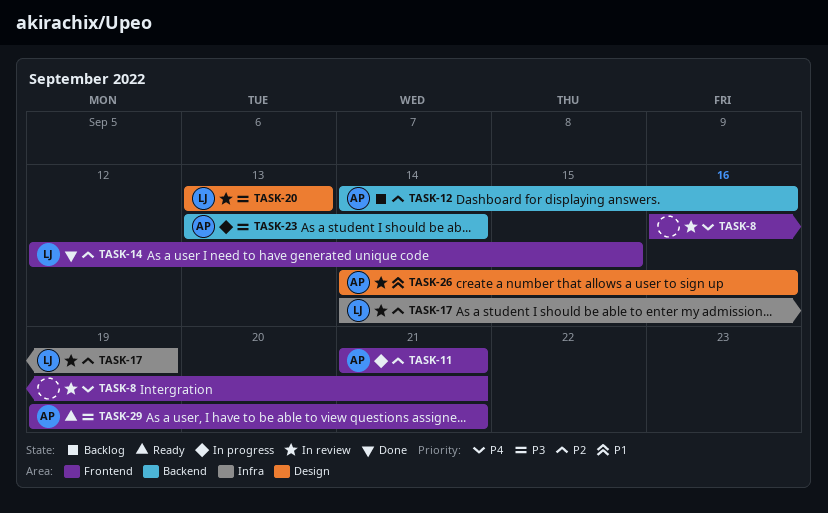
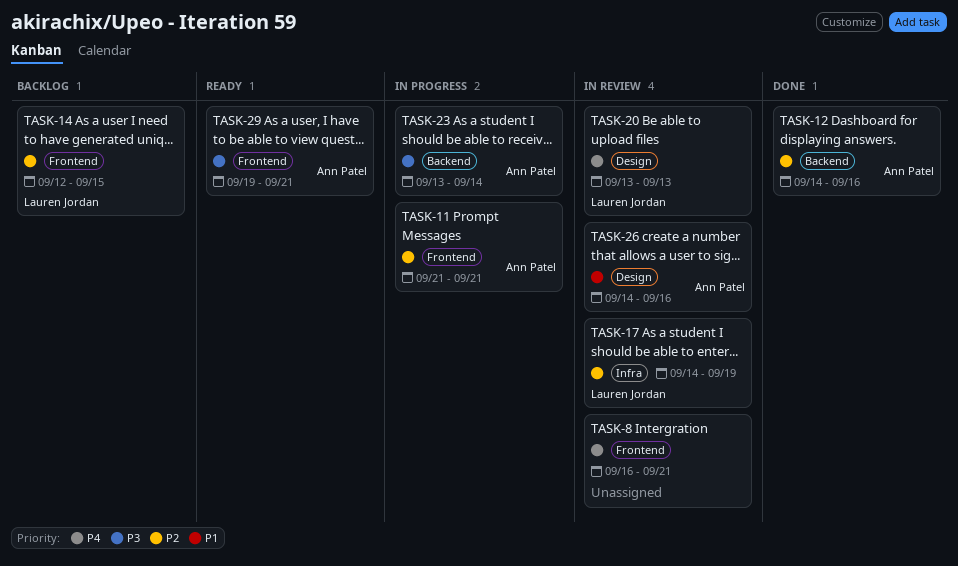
TASK-12, status: Backlog -> Done
TASK-14, status: Done -> Backlog
TASK-20, priority: P3 -> P4

